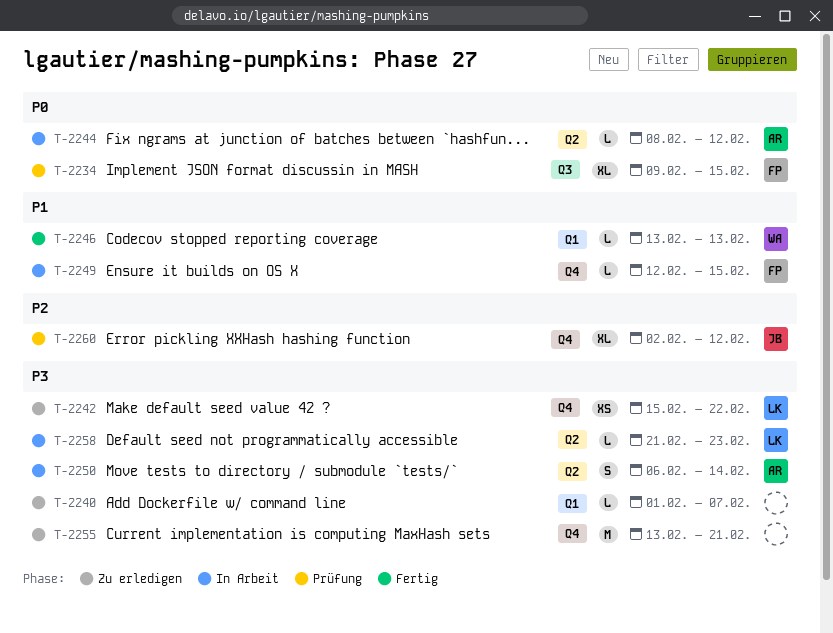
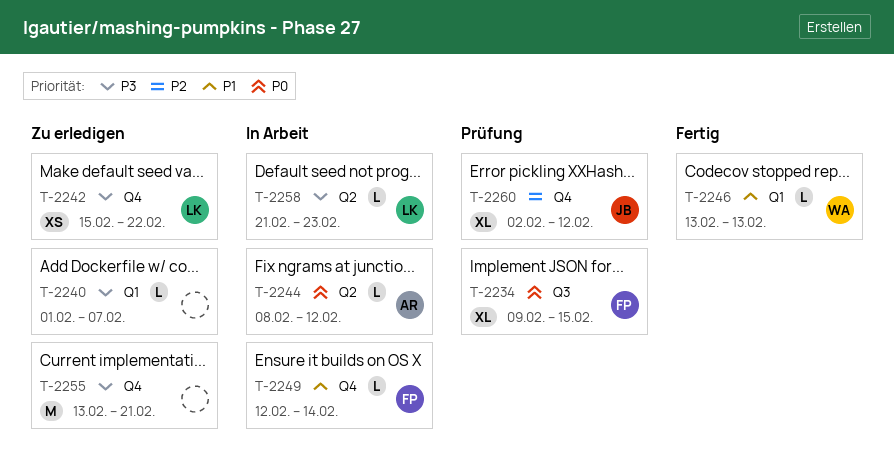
T-2249, due: Feb 15 -> Feb 14
T-2250: present -> none

